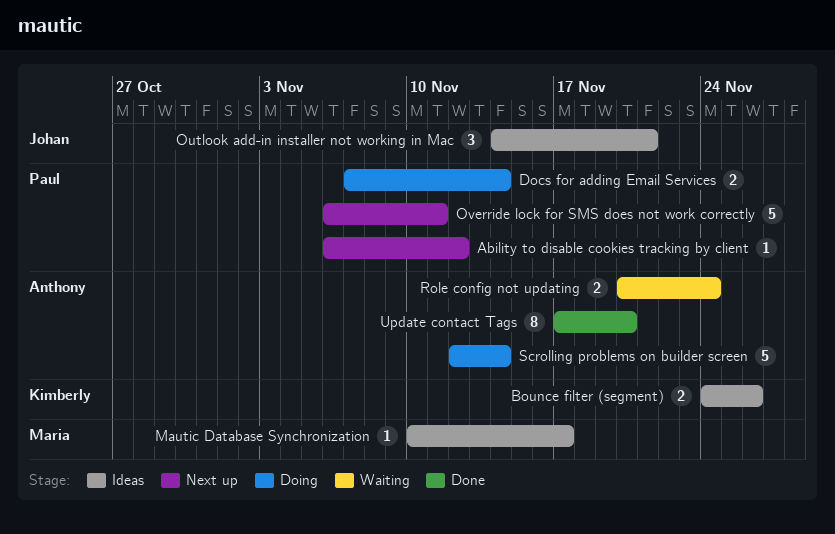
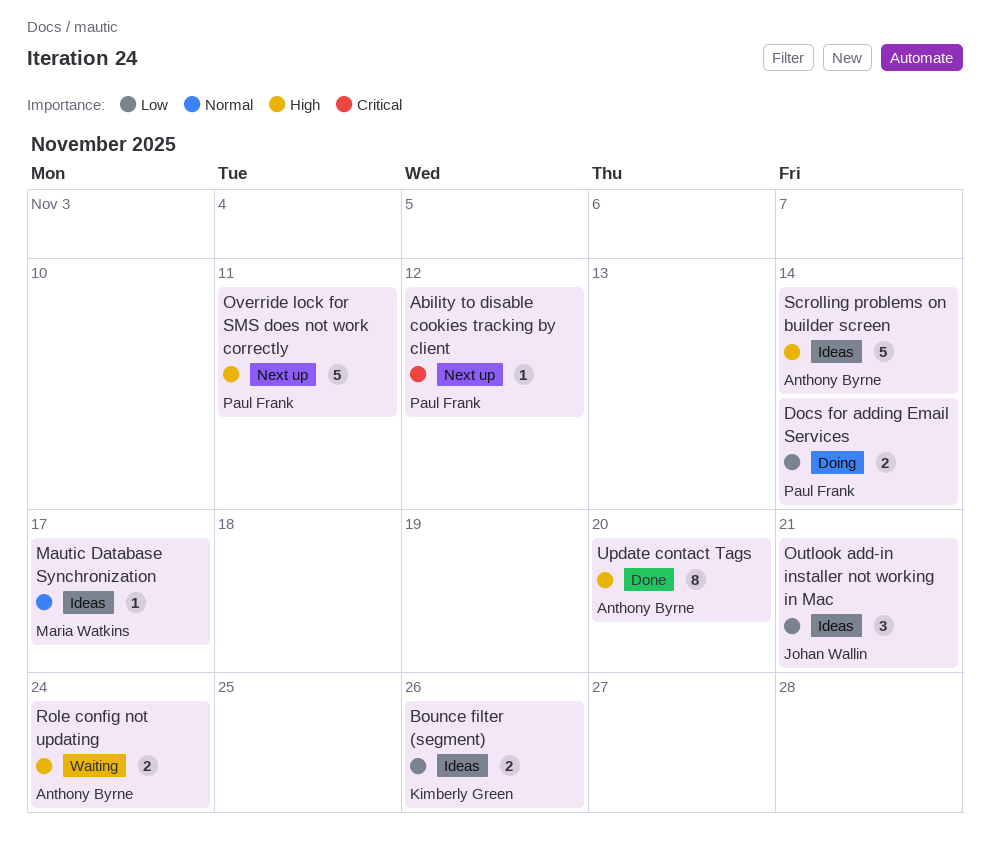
Scrolling problems on builder screen, status: Doing -> Ideas

